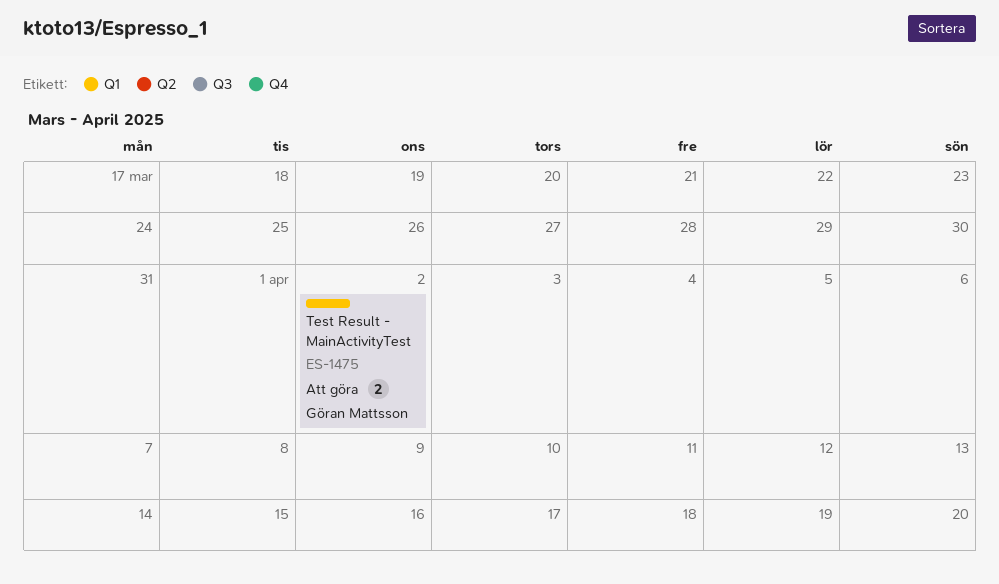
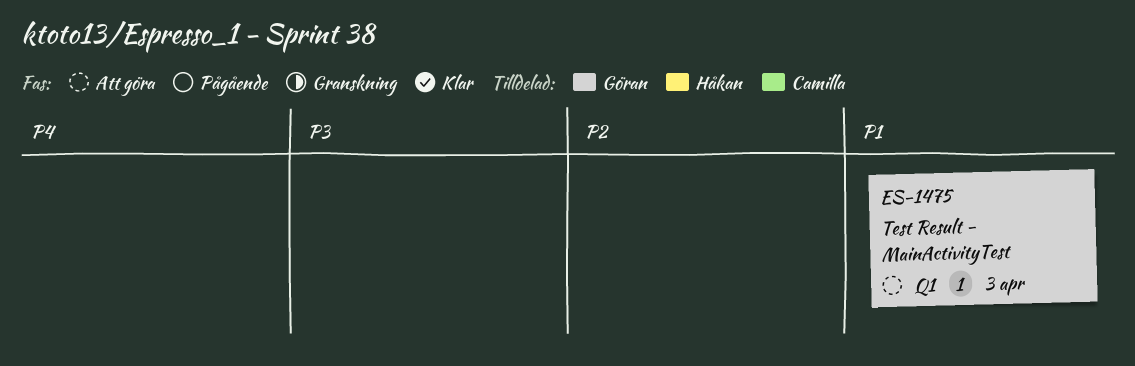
ES-1475, estimate: 2 -> 1
ES-1475, due: Apr 2 -> Apr 3

